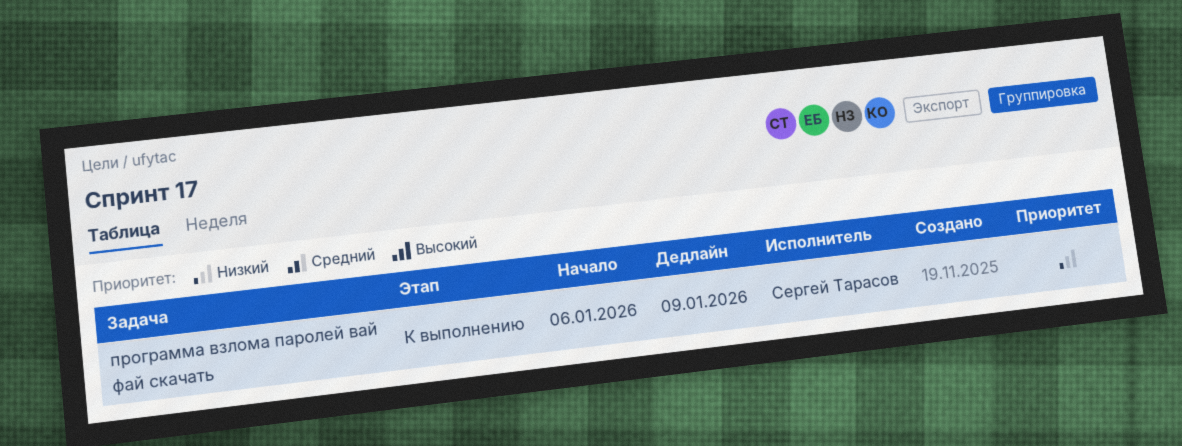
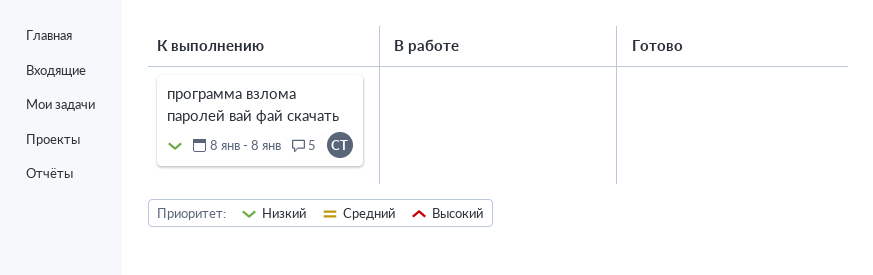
программа взлома паролей вай фай скачать, start: Jan 6 -> Jan 8
программа взлома паролей вай фай скачать, due: Jan 9 -> Jan 8

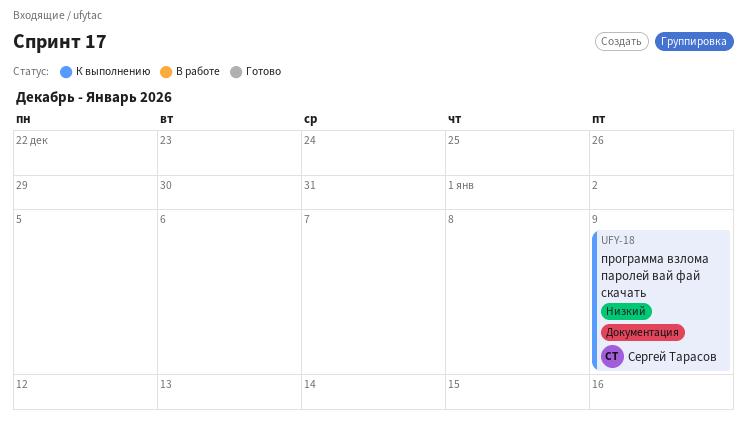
программа взлома паролей вай фай скачать, due: Jan 8 -> Jan 9

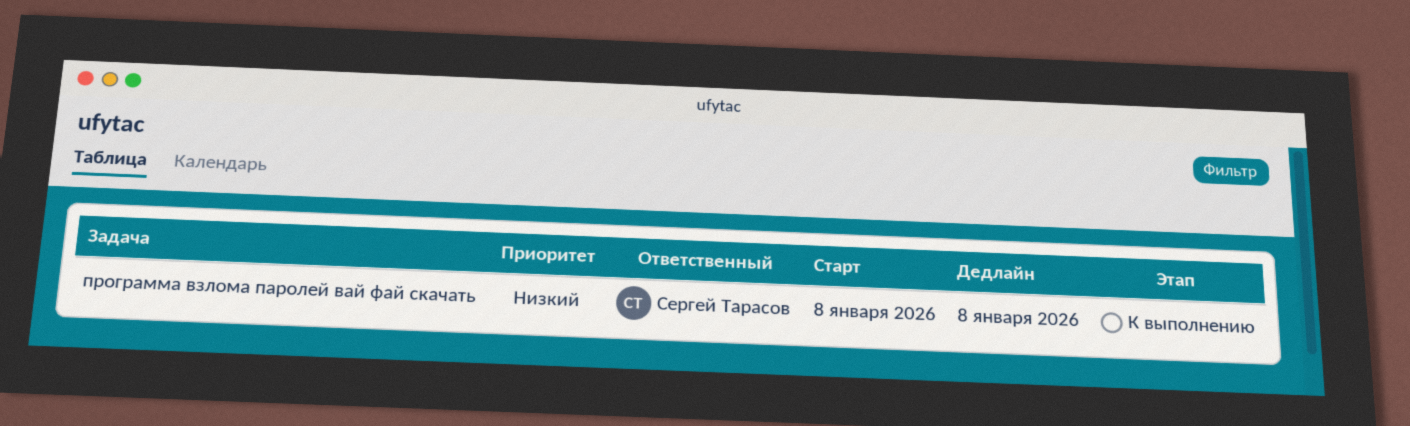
программа взлома паролей вай фай скачать, due: Jan 9 -> Jan 8

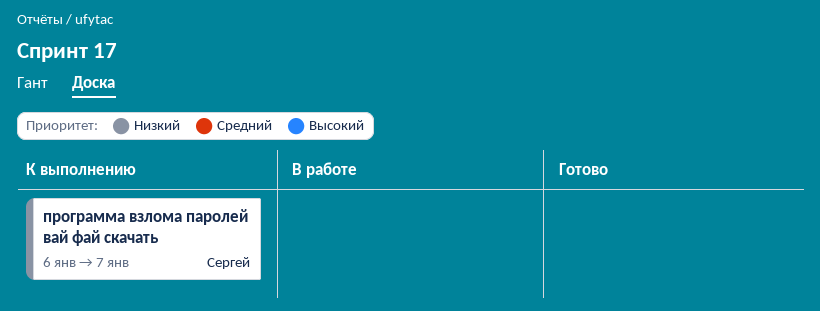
программа взлома паролей вай фай скачать, start: Jan 8 -> Jan 6
программа взлома паролей вай фай скачать, due: Jan 8 -> Jan 7

